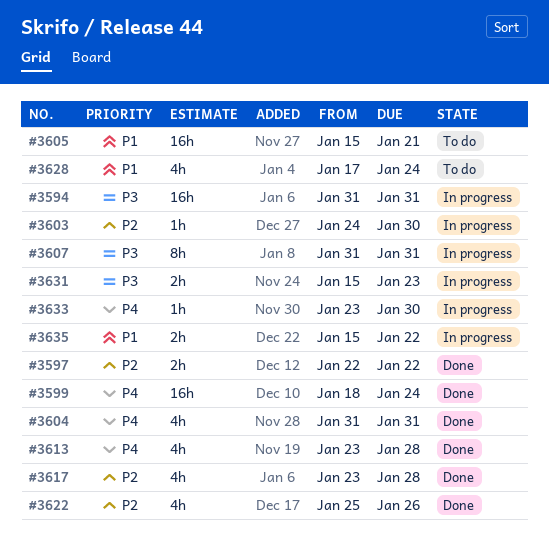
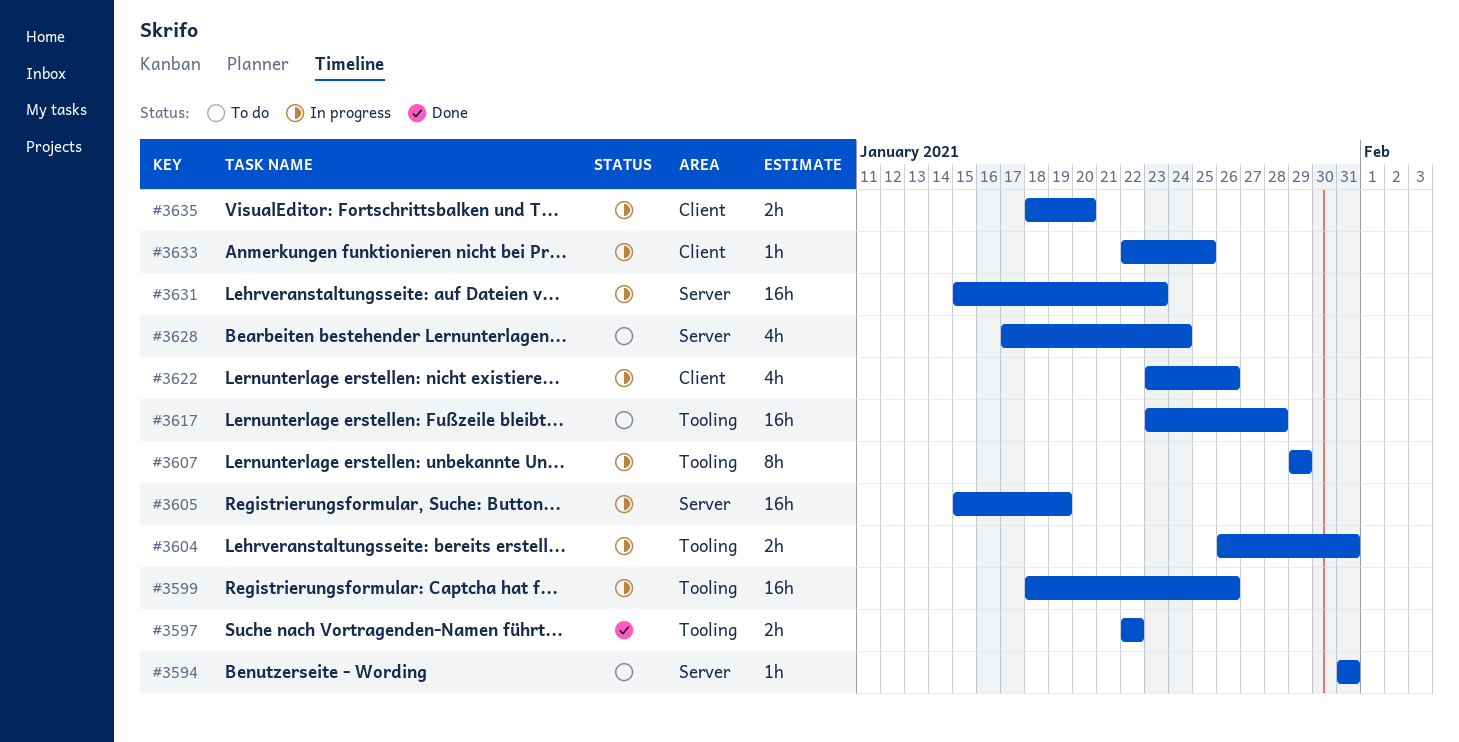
#3594, status: In progress -> To do
#3594, estimate: 16h -> 1h
#3599, status: Done -> In progress
#3599, due: Jan 24 -> Jan 26
#3603: present -> none
#3604, status: Done -> In progress
#3604, estimate: 4h -> 2h
#3604, start: Jan 31 -> Jan 26
#3605, status: To do -> In progress
#3605, due: Jan 21 -> Jan 19
#3607, start: Jan 31 -> Jan 29
#3607, due: Jan 31 -> Jan 29
#3613: present -> none
#3617, status: Done -> To do
#3617, estimate: 4h -> 16h
#3622, status: Done -> In progress
#3622, start: Jan 25 -> Jan 23
#3631, estimate: 2h -> 16h
#3633, start: Jan 23 -> Jan 22
#3633, due: Jan 30 -> Jan 25
#3635, start: Jan 15 -> Jan 18
#3635, due: Jan 22 -> Jan 20

